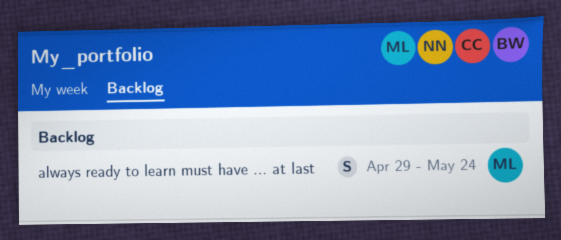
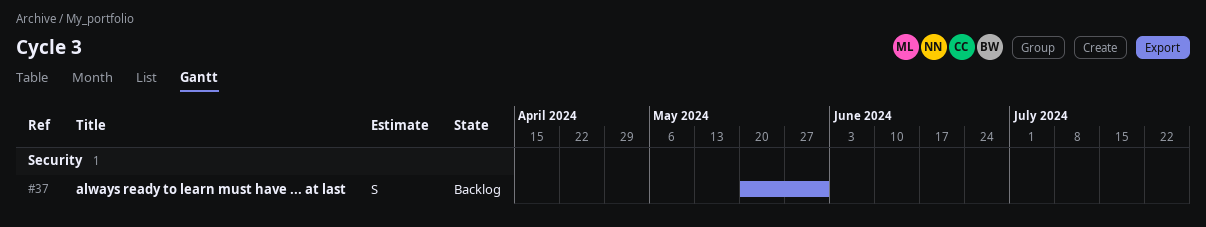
always ready to learn must have ... at last, start: Apr 29 -> May 20
always ready to learn must have ... at last, due: May 24 -> May 31

